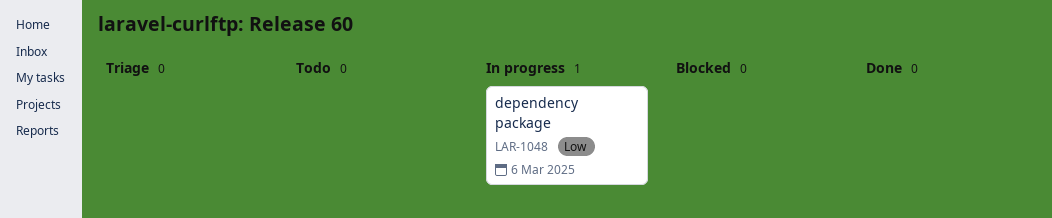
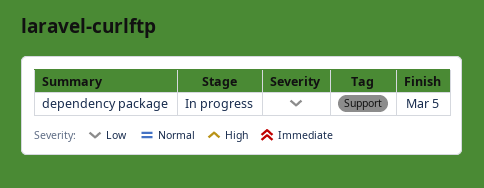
dependency package, due: Mar 6 -> Mar 5

